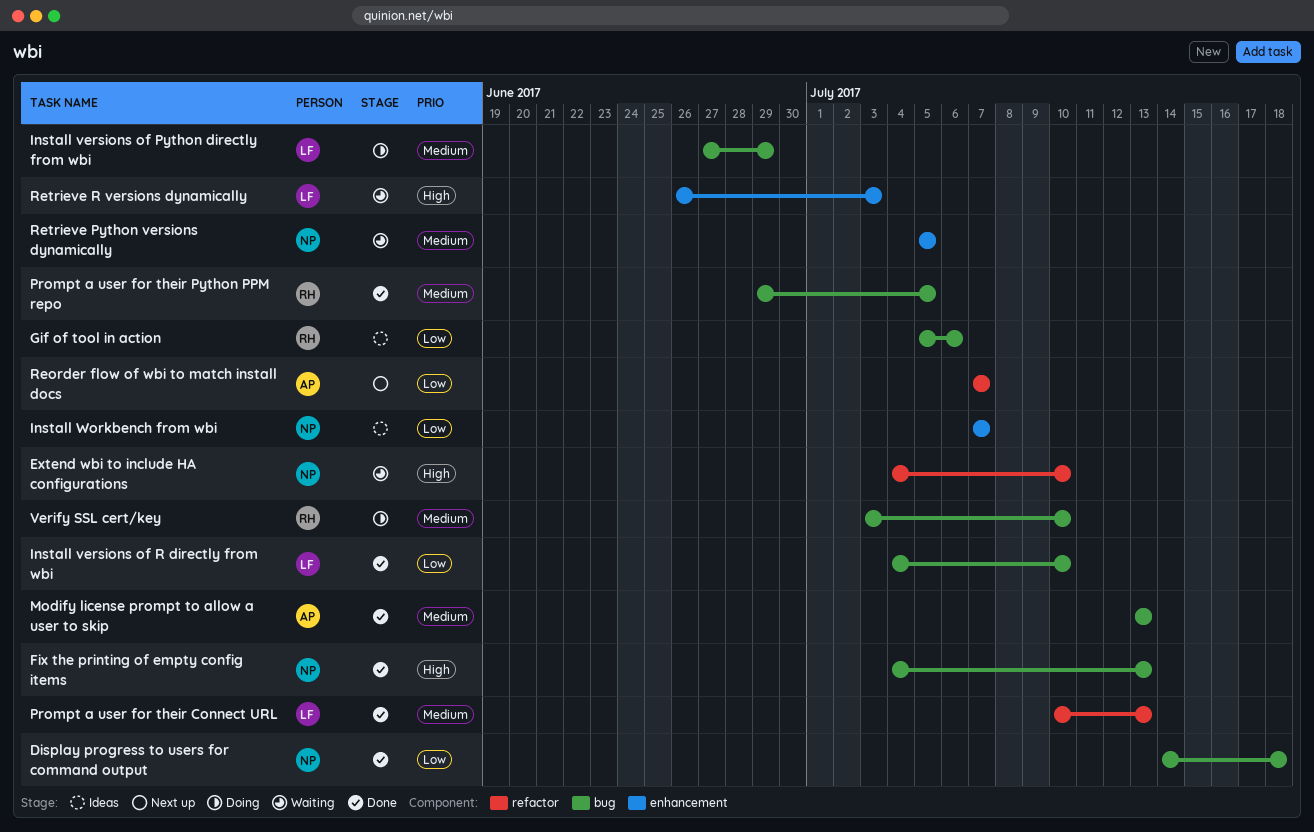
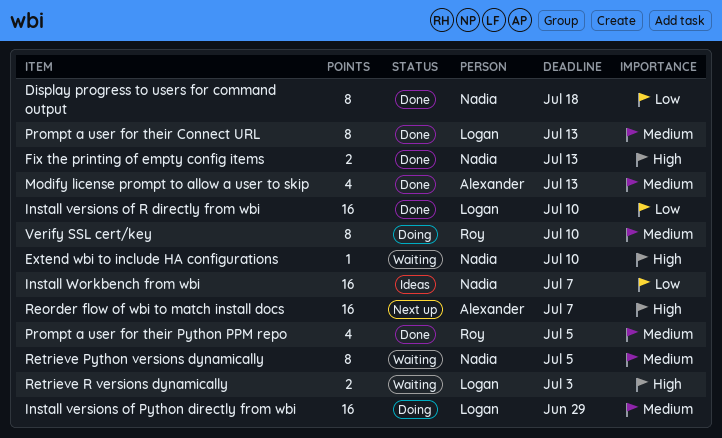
Gif of tool in action: present -> none
Reorder flow of wbi to match install docs, priority: Low -> High

